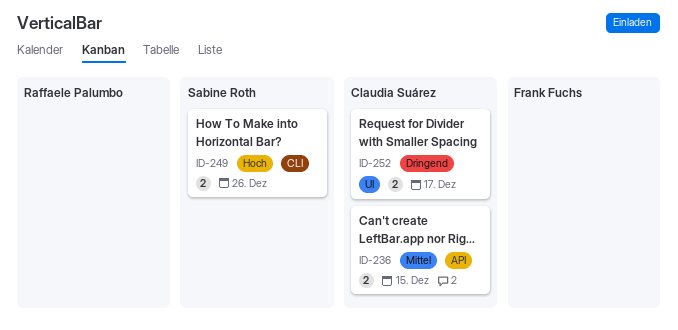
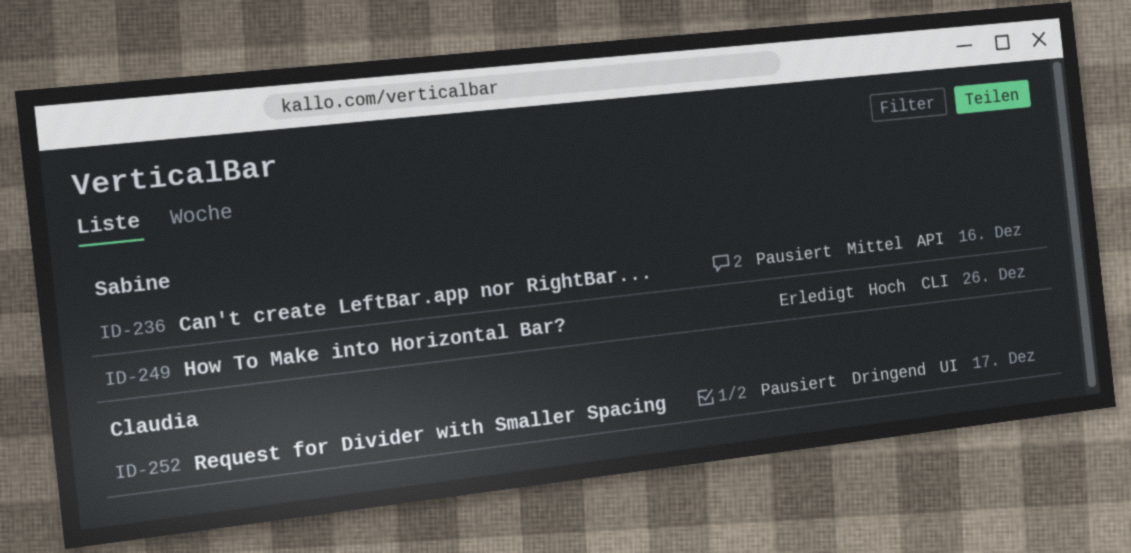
ID-236, owner: Claudia Suárez -> Sabine Roth
ID-236, due: Dec 15 -> Dec 16

